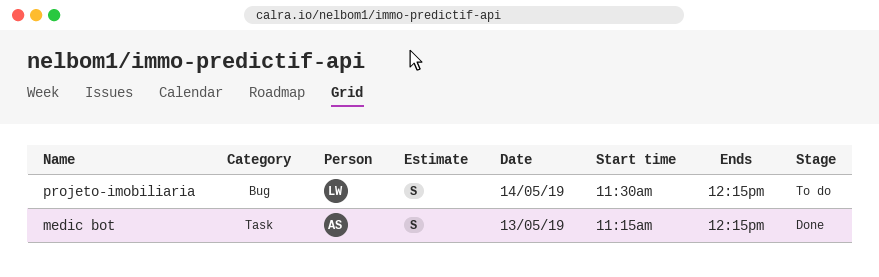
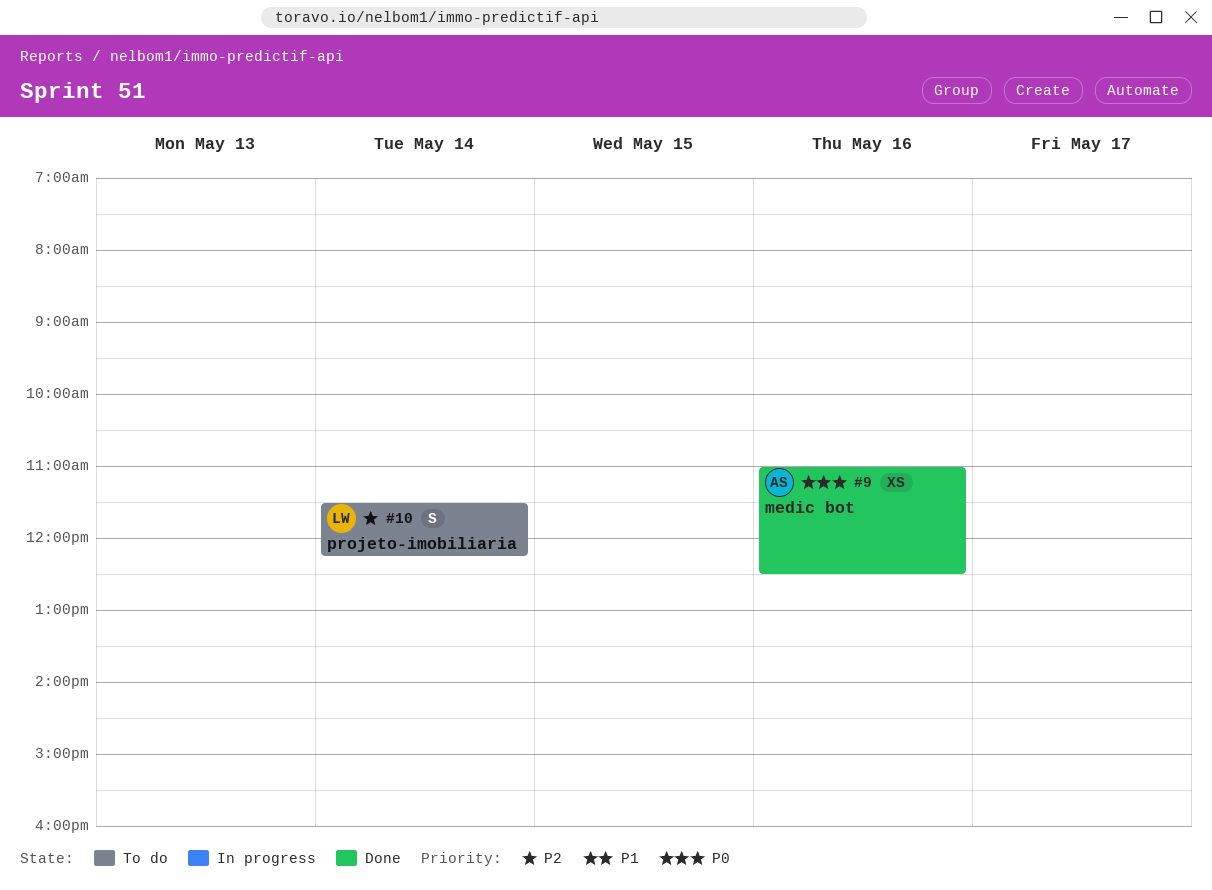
medic bot, estimate: S -> XS
medic bot, day: May 13 -> May 16
medic bot, begins: 11:15 -> 11:00
medic bot, ends: 12:15 -> 12:30

